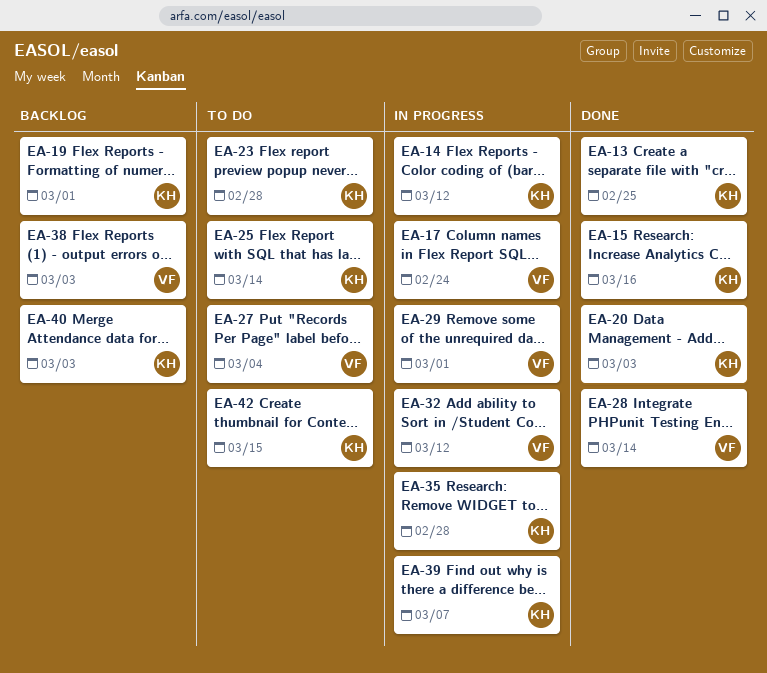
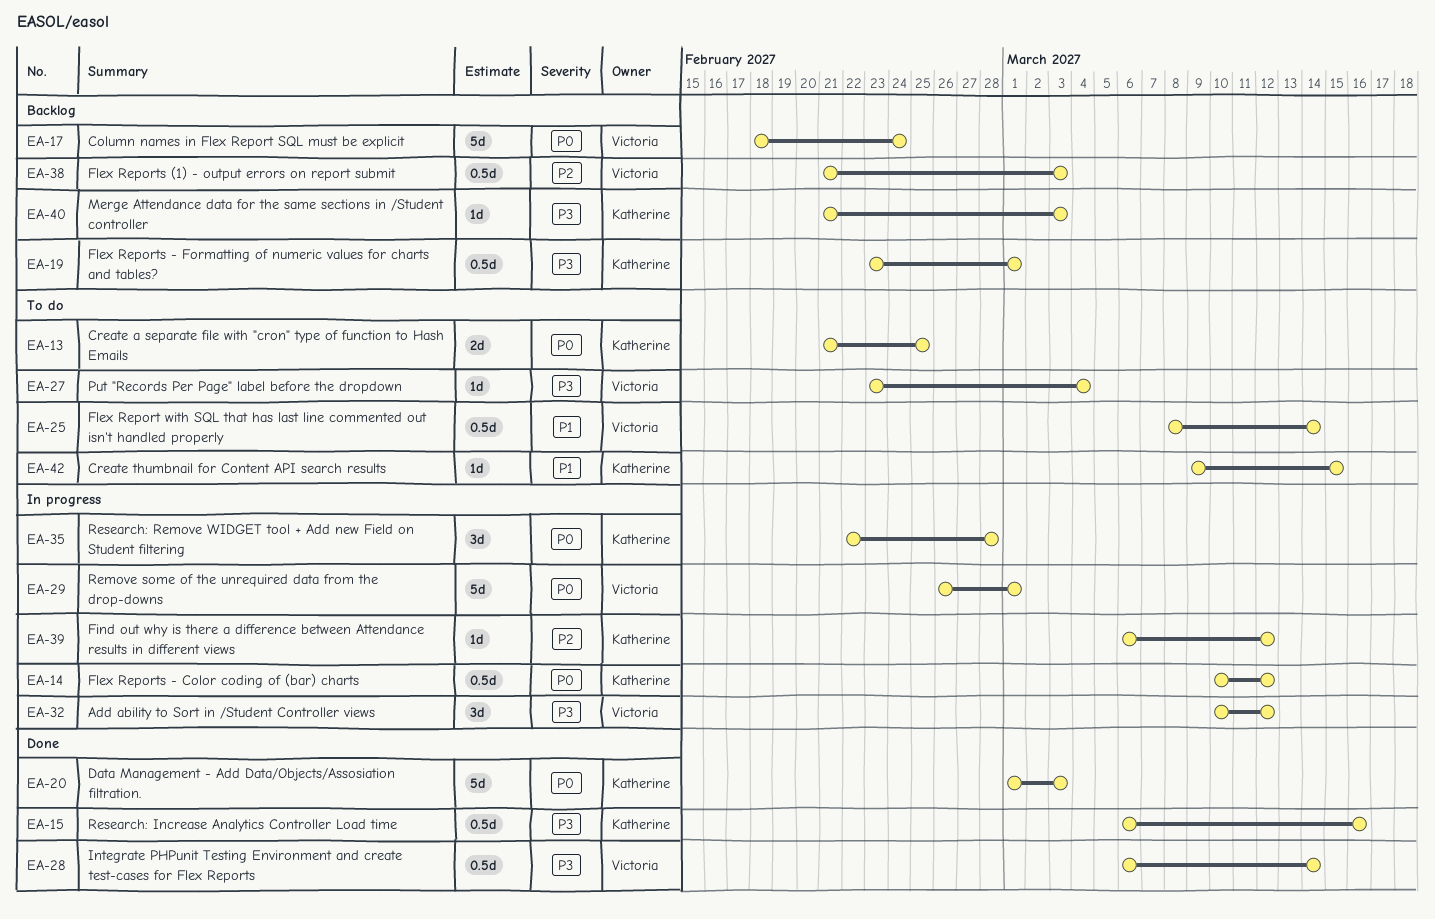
EA-13, status: Done -> To do
EA-17, status: In progress -> Backlog
EA-23: present -> none
EA-25, owner: Katherine -> Victoria
EA-39, due: Mar 7 -> Mar 12

